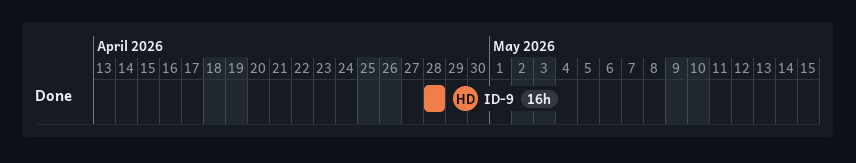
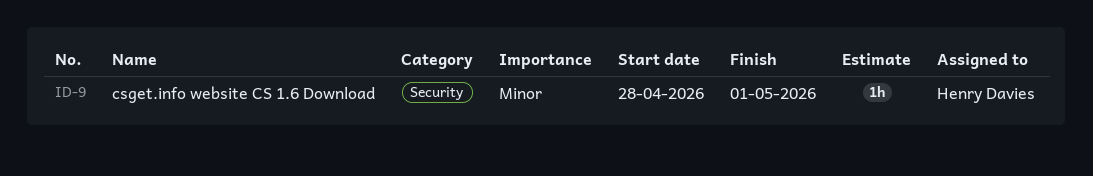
ID-9, estimate: 16h -> 1h
ID-9, due: Apr 28 -> May 1

